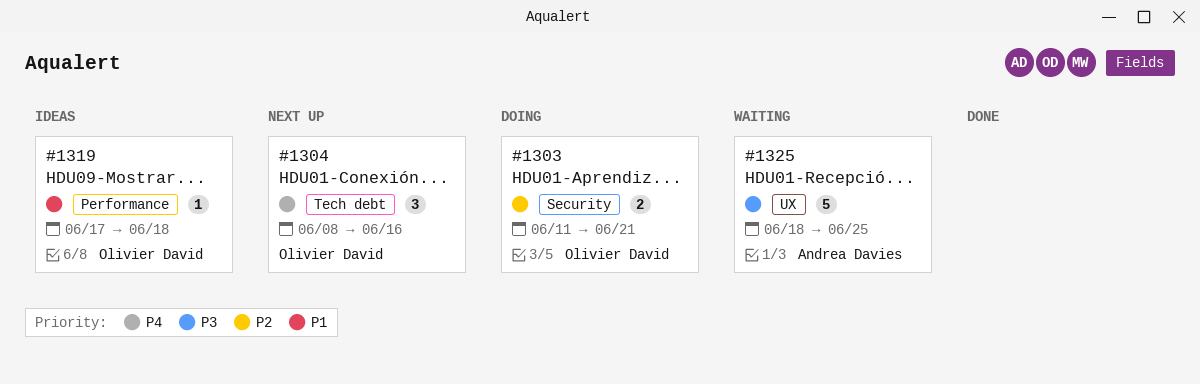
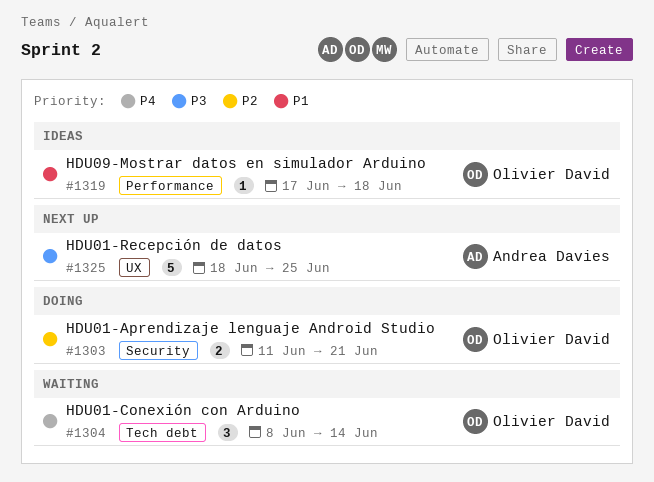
#1304, status: Next up -> Waiting
#1304, due: Jun 16 -> Jun 14
#1325, status: Waiting -> Next up

